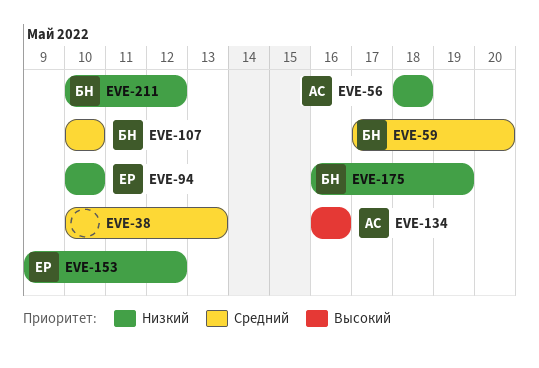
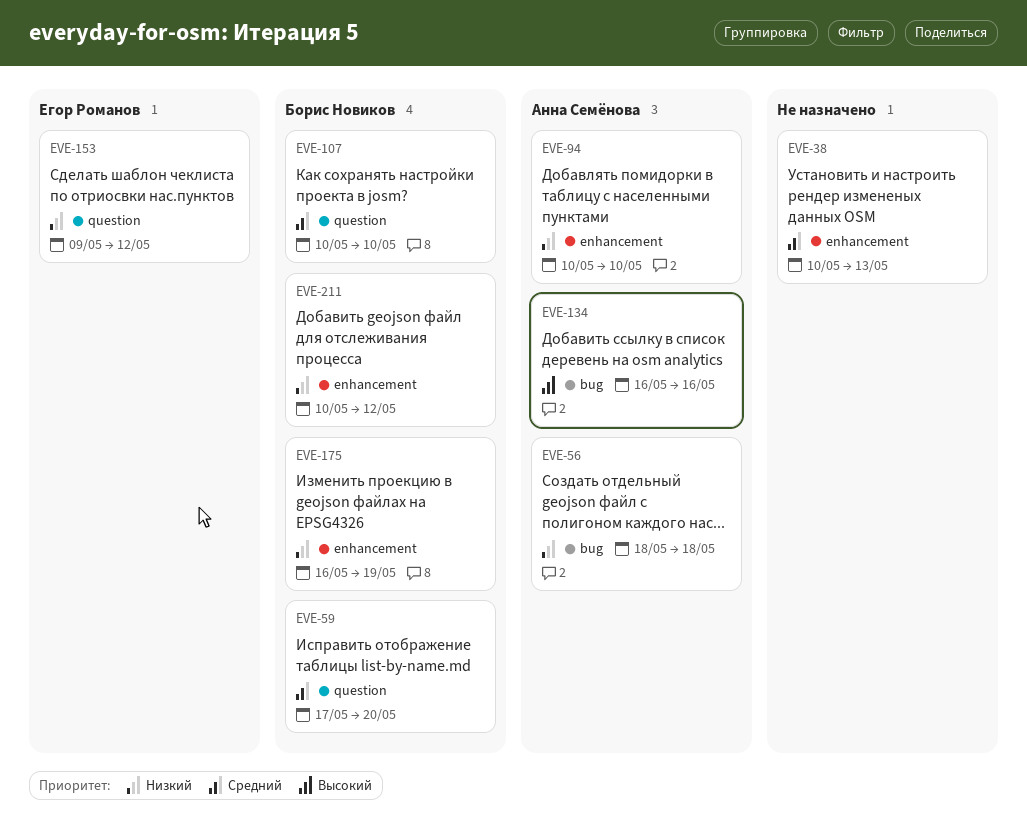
EVE-94, owner: Егор Романов -> Анна Семёнова

